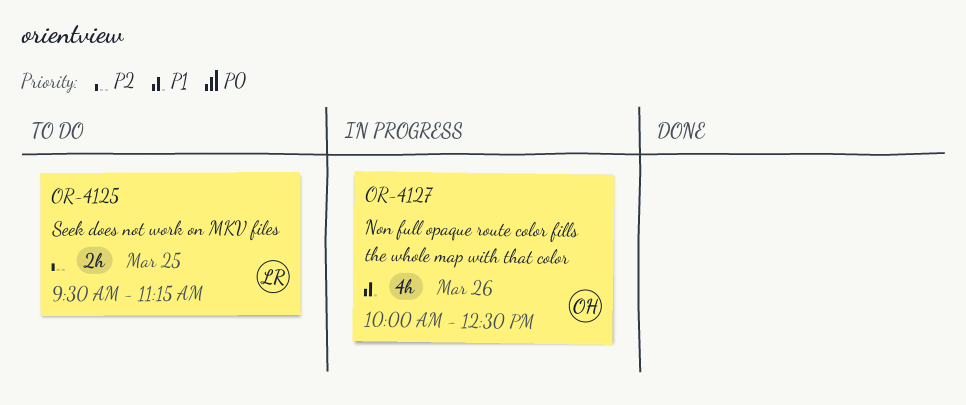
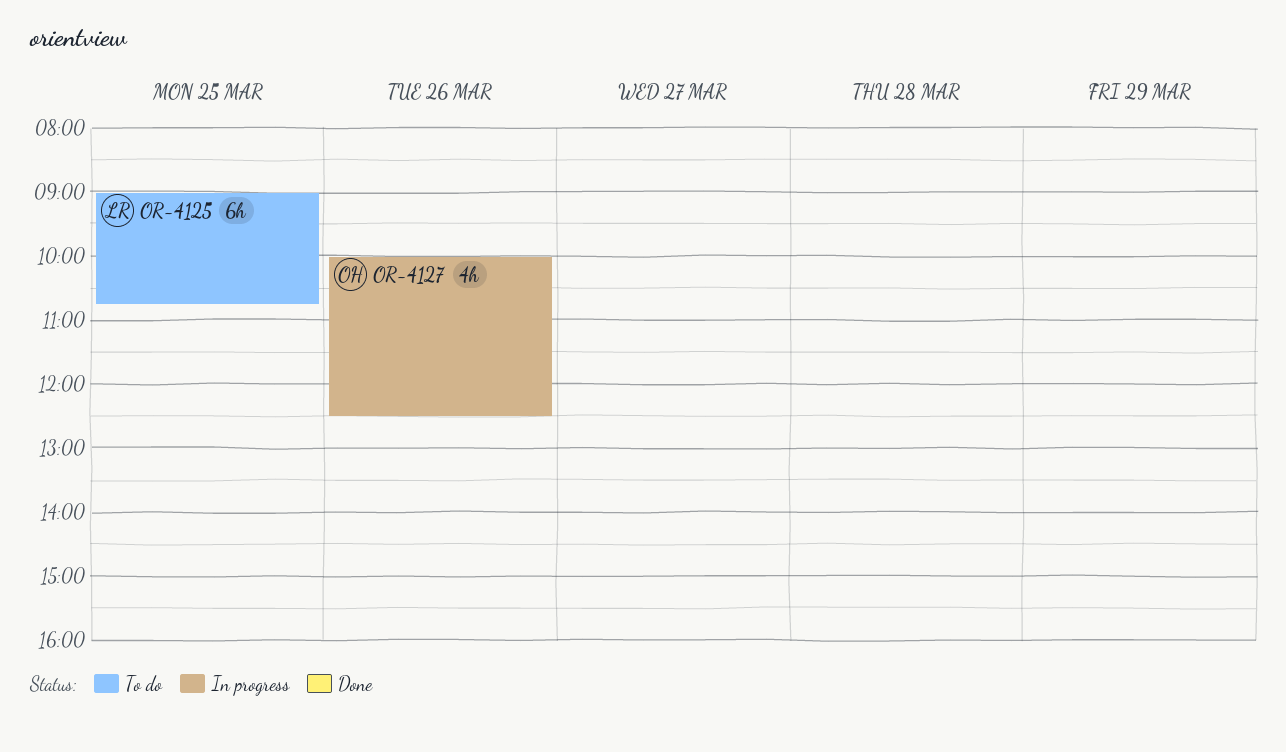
OR-4125, estimate: 2h -> 6h
OR-4125, begins: 09:30 -> 09:00
OR-4125, ends: 11:15 -> 10:45

